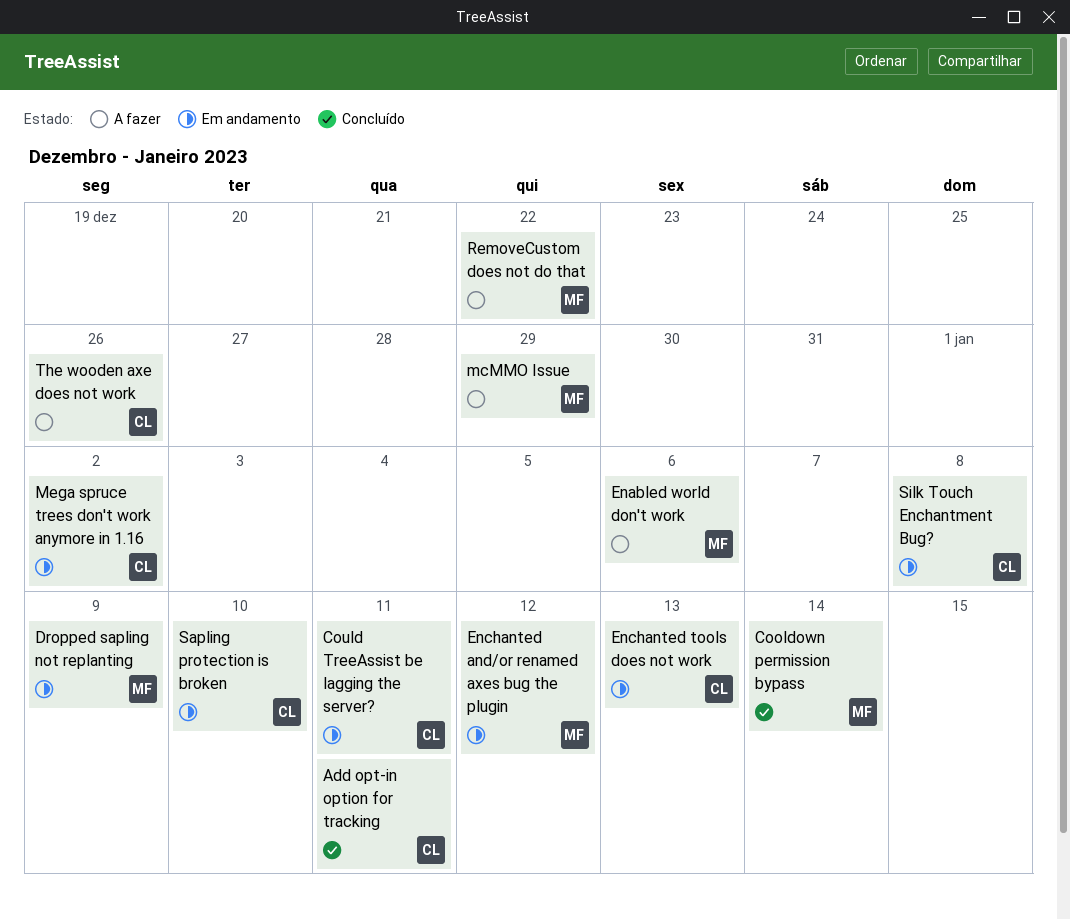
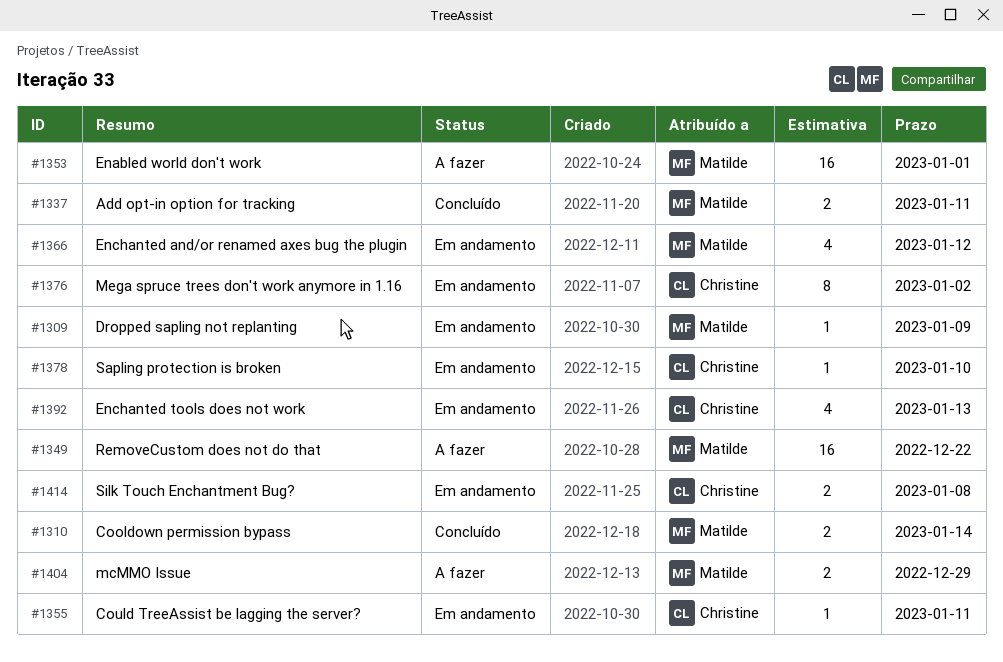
Add opt-in option for tracking, owner: Christine -> Matilde
Enabled world don't work, due: Jan 6 -> Jan 1
The wooden axe does not work: present -> none

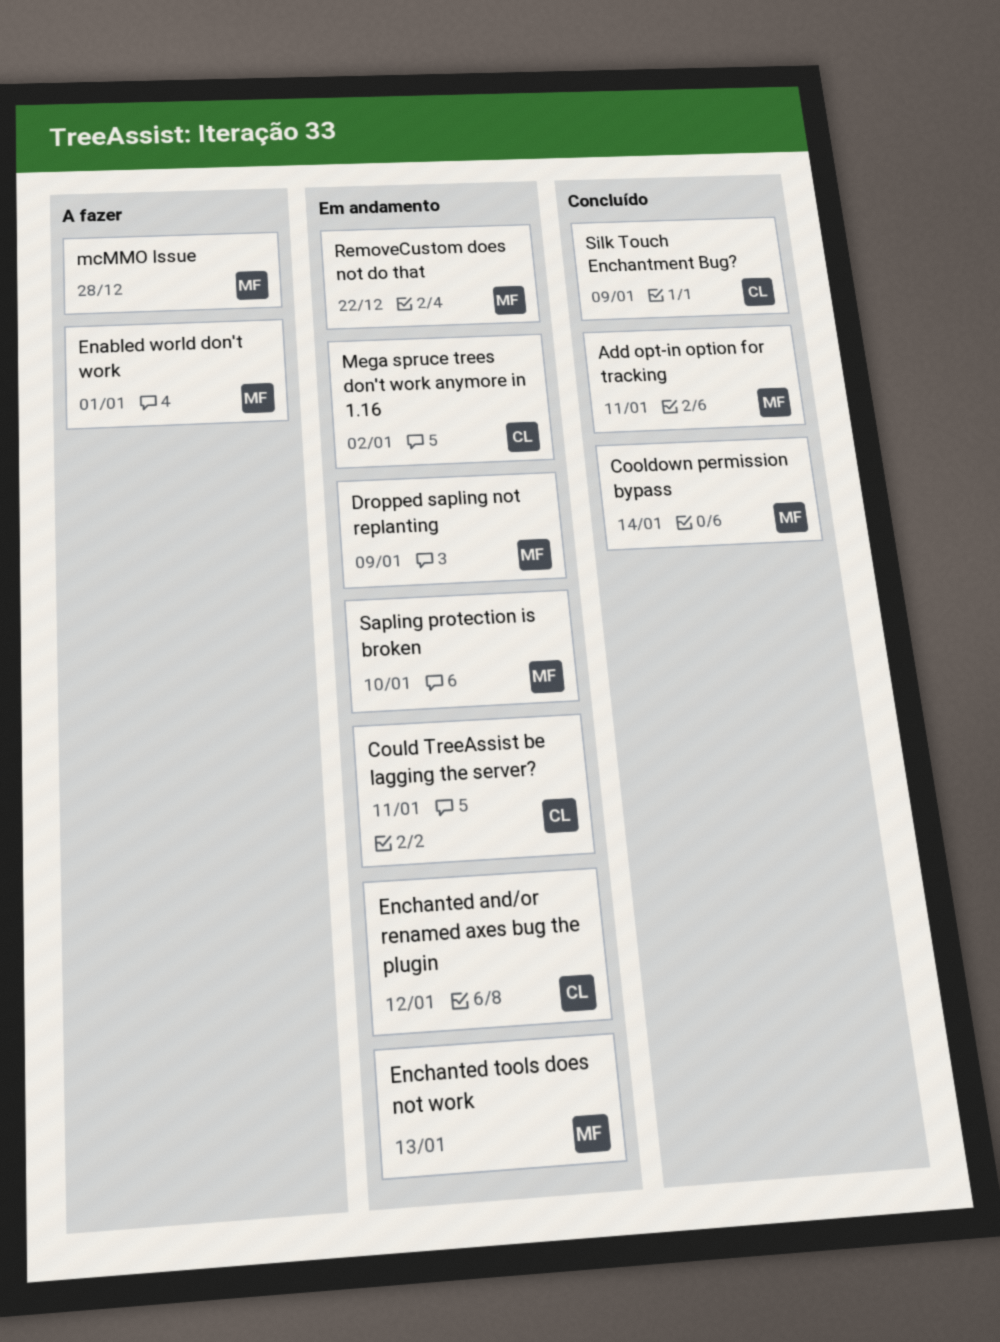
Enchanted and/or renamed axes bug the plugin, owner: Matilde -> Christine
Enchanted tools does not work, owner: Christine -> Matilde
mcMMO Issue, due: Dec 29 -> Dec 28
RemoveCustom does not do that, status: A fazer -> Em andamento
Sapling protection is broken, owner: Christine -> Matilde
Silk Touch Enchantment Bug?, status: Em andamento -> Concluído
Silk Touch Enchantment Bug?, due: Jan 8 -> Jan 9

